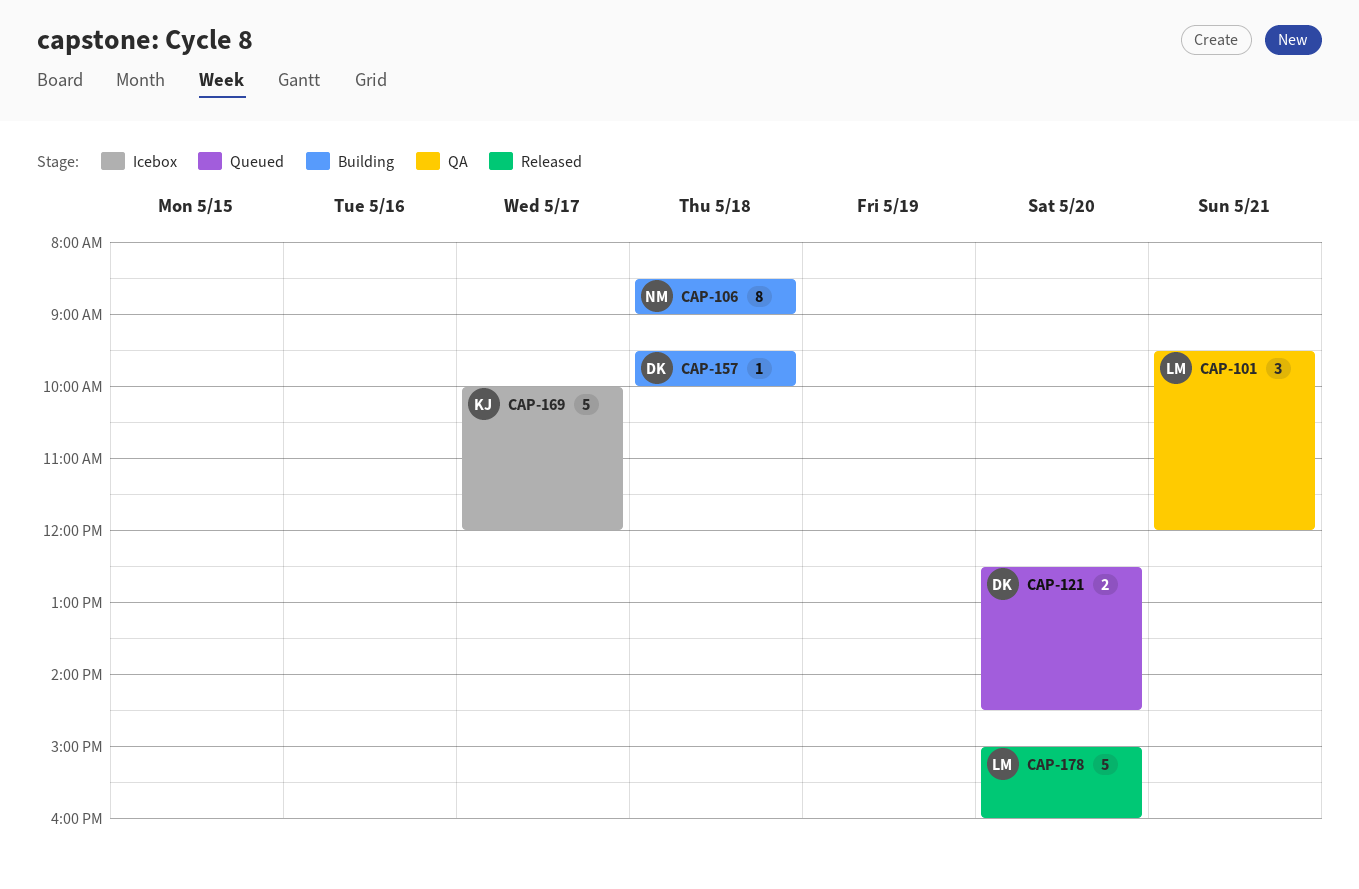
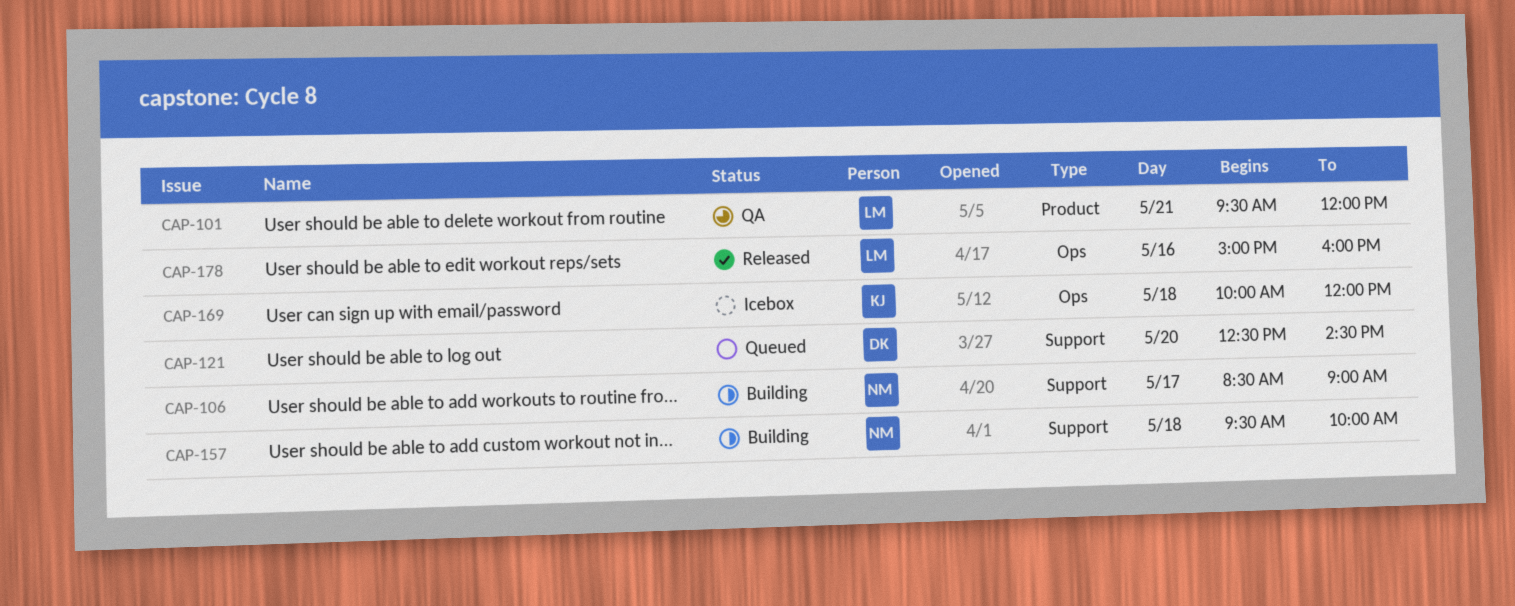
CAP-106, day: May 18 -> May 17
CAP-157, owner: DK -> NM
CAP-169, day: May 17 -> May 18
CAP-178, day: May 20 -> May 16

